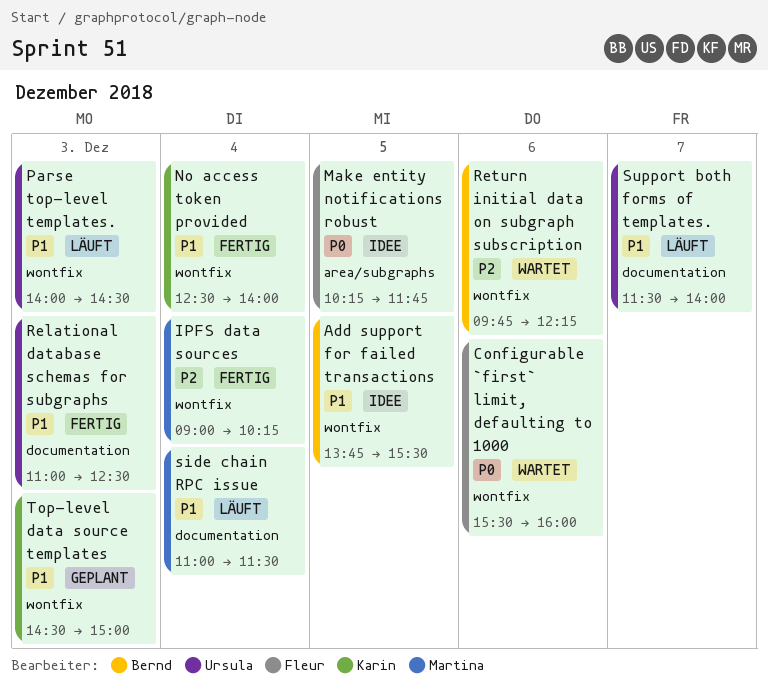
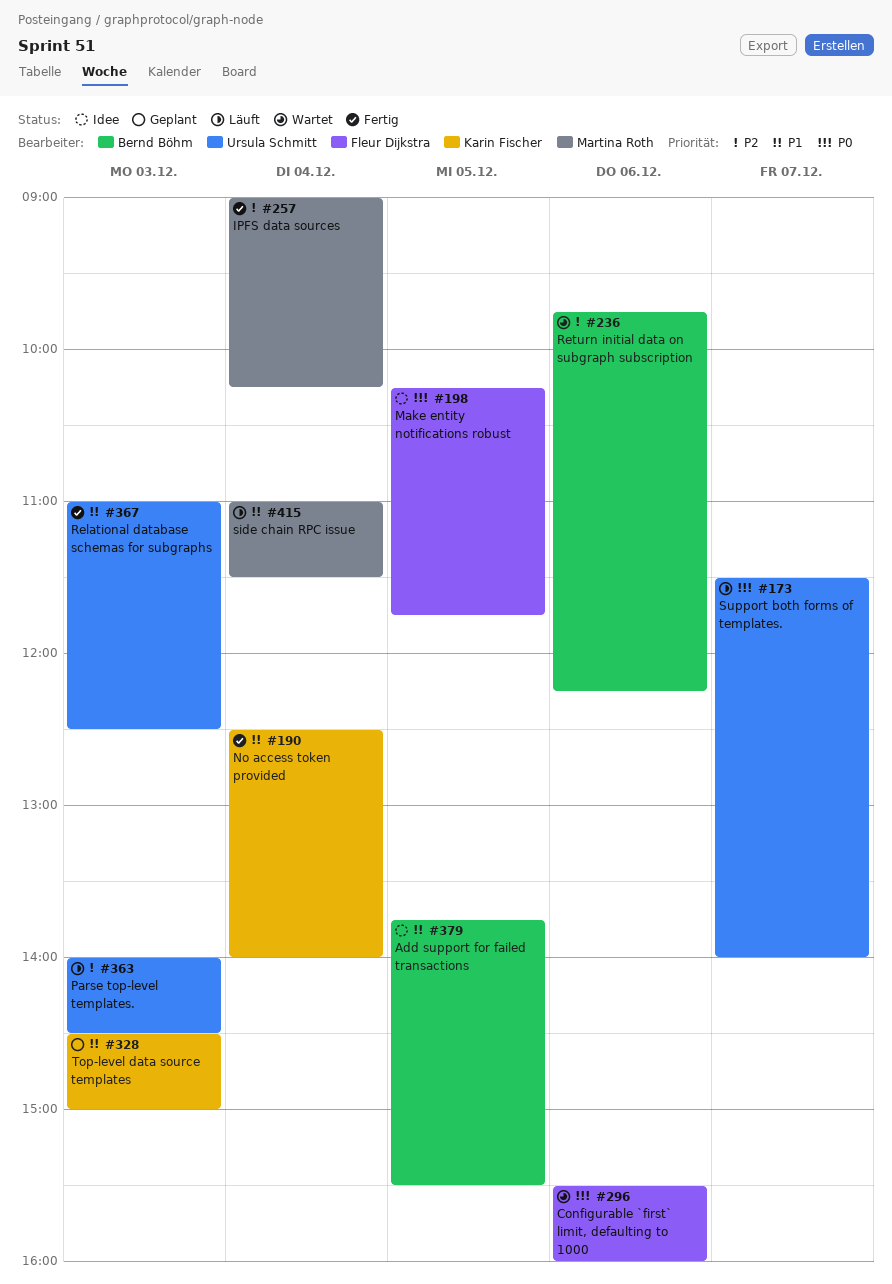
Parse top-level templates., priority: P1 -> P2
Support both forms of templates., priority: P1 -> P0

